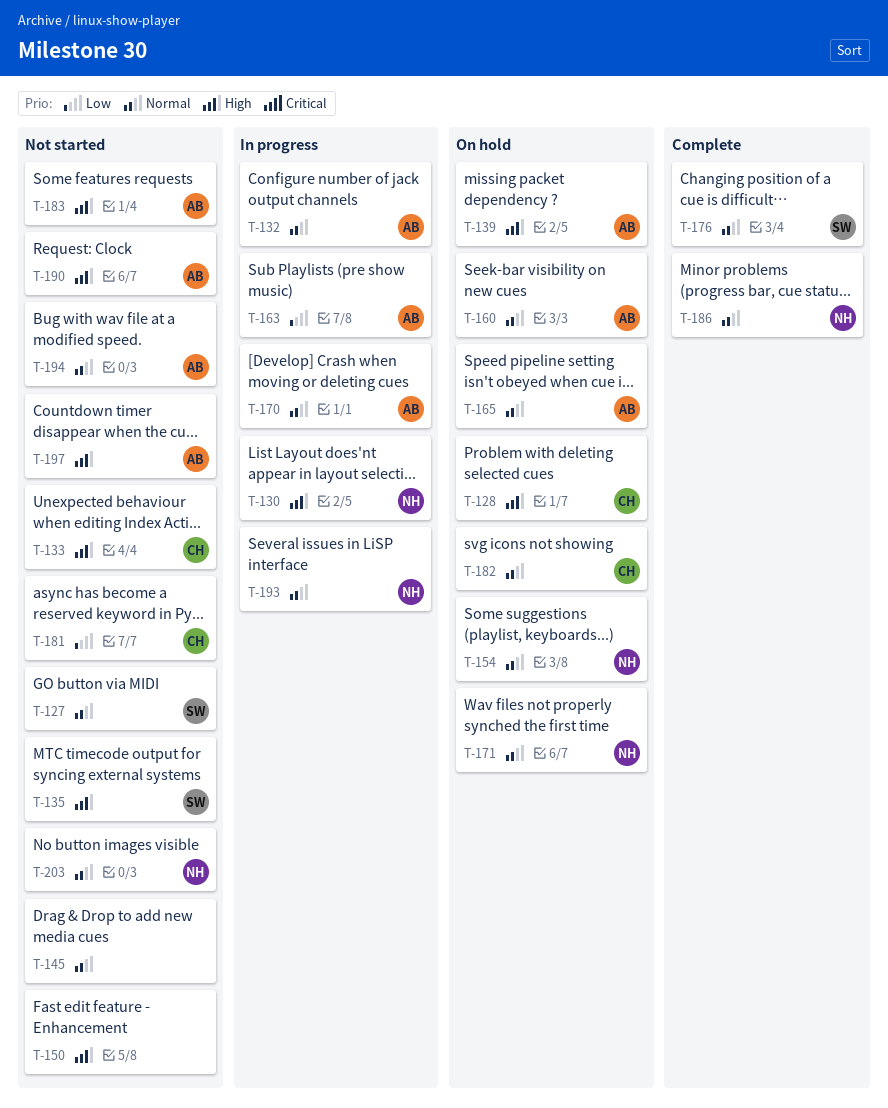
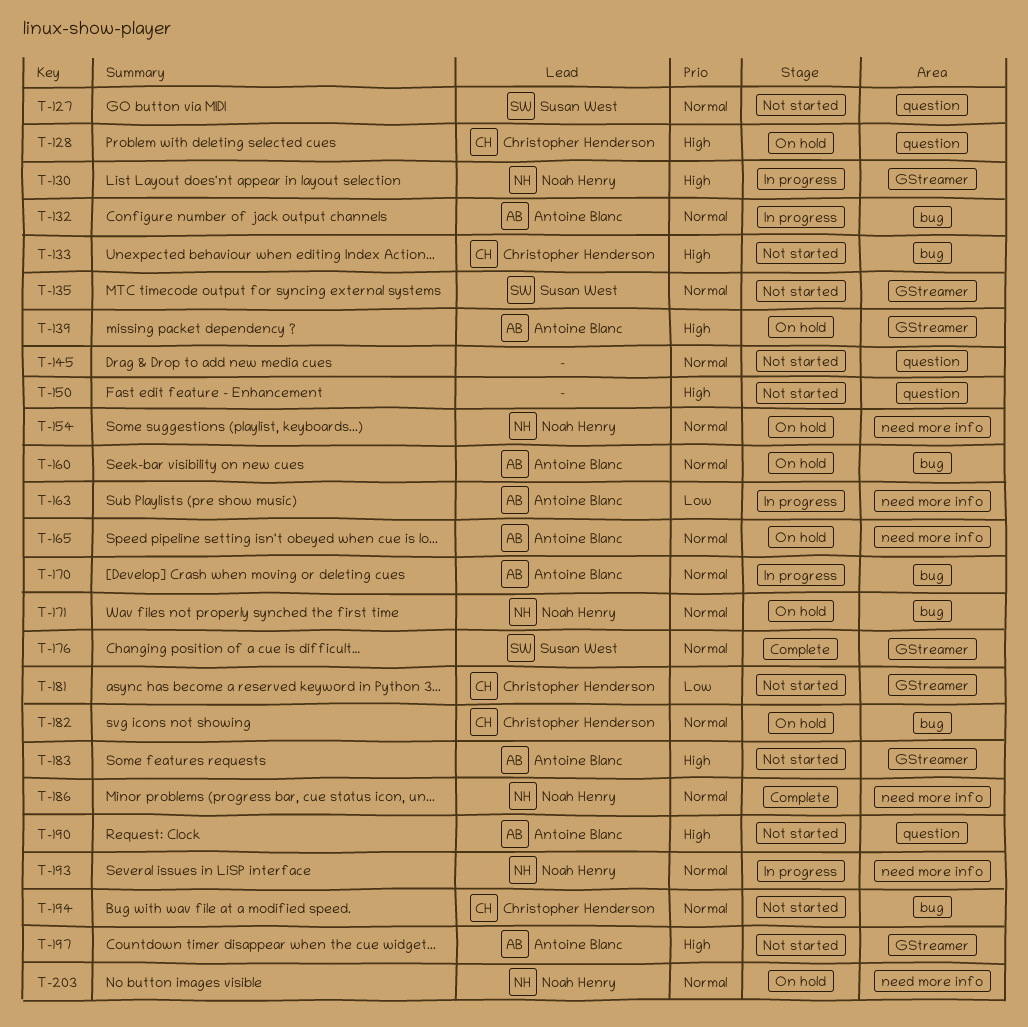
T-135, priority: High -> Normal
T-194, owner: Antoine Blanc -> Christopher Henderson
T-203, status: Not started -> On hold

